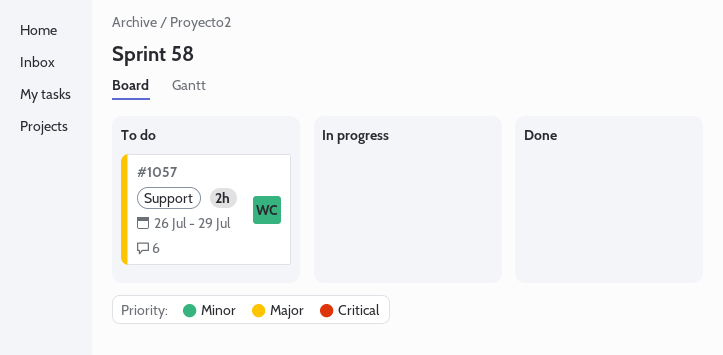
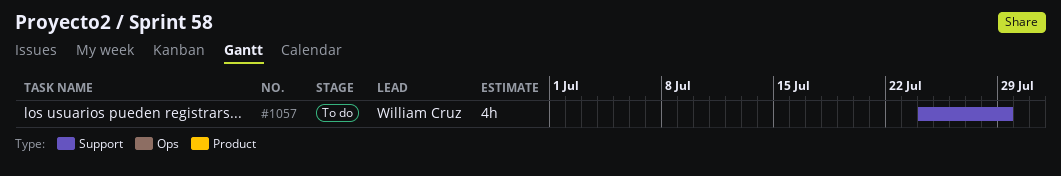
#1057, estimate: 2h -> 4h
#1057, start: Jul 26 -> Jul 24

